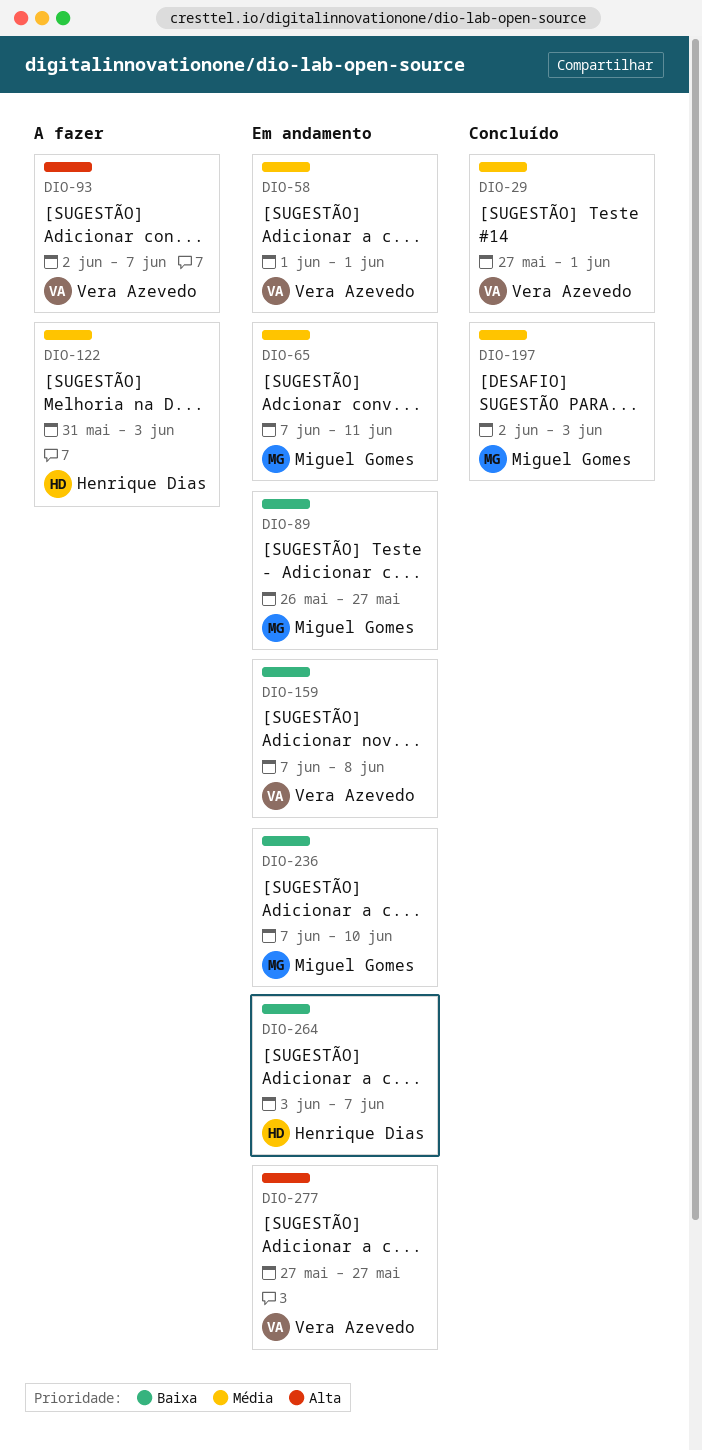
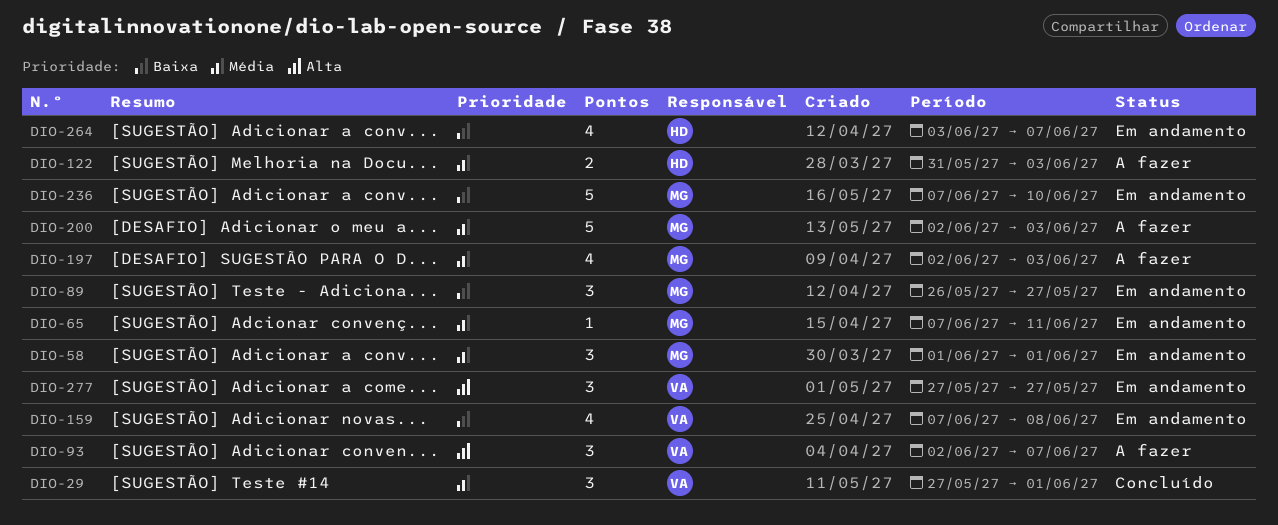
DIO-58, owner: Vera Azevedo -> Miguel Gomes
DIO-197, status: Concluído -> A fazer
DIO-200: none -> present

